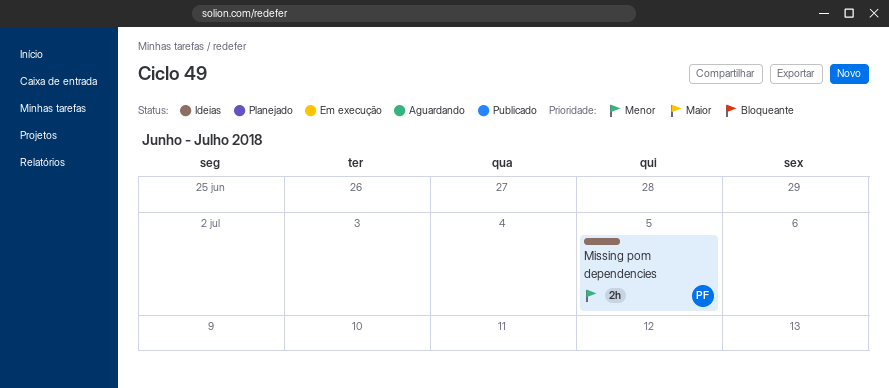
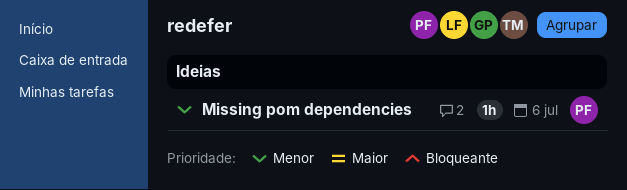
Missing pom dependencies, estimate: 2h -> 1h
Missing pom dependencies, due: Jul 5 -> Jul 6

